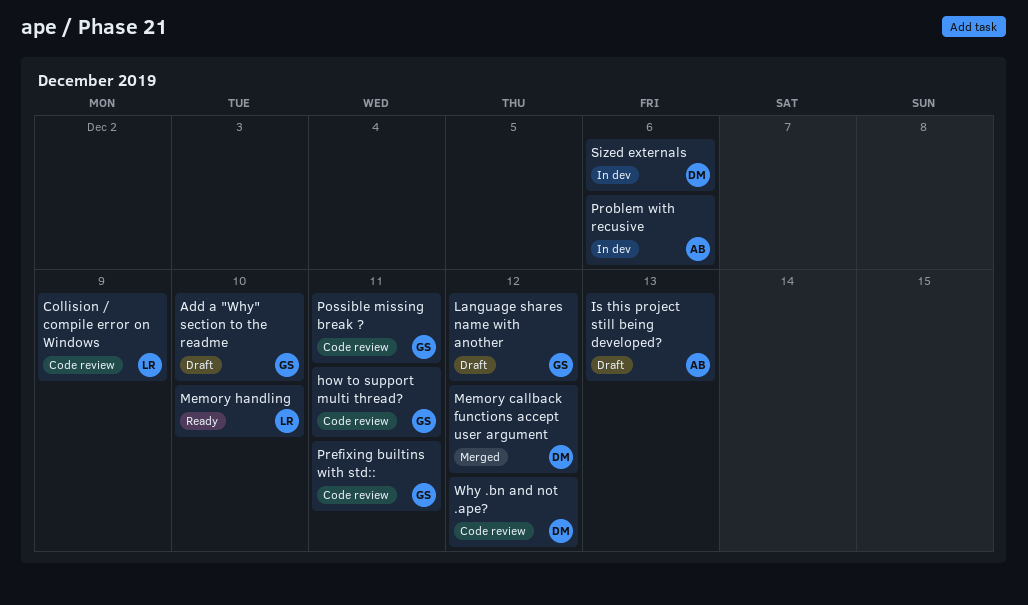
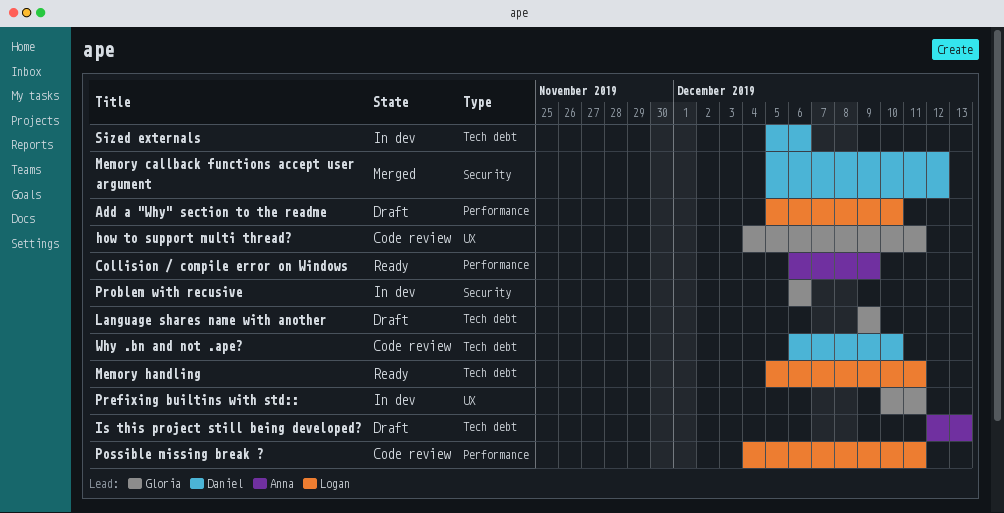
Add a "Why" section to the readme, owner: Gloria -> Logan
Collision / compile error on Windows, status: Code review -> Ready
Collision / compile error on Windows, owner: Logan -> Anna
Language shares name with another, due: Dec 12 -> Dec 9
Memory handling, due: Dec 10 -> Dec 11
Possible missing break ?, owner: Gloria -> Logan
Prefixing builtins with std::, status: Code review -> In dev
Problem with recusive, owner: Anna -> Gloria
Why .bn and not .ape?, due: Dec 12 -> Dec 10

